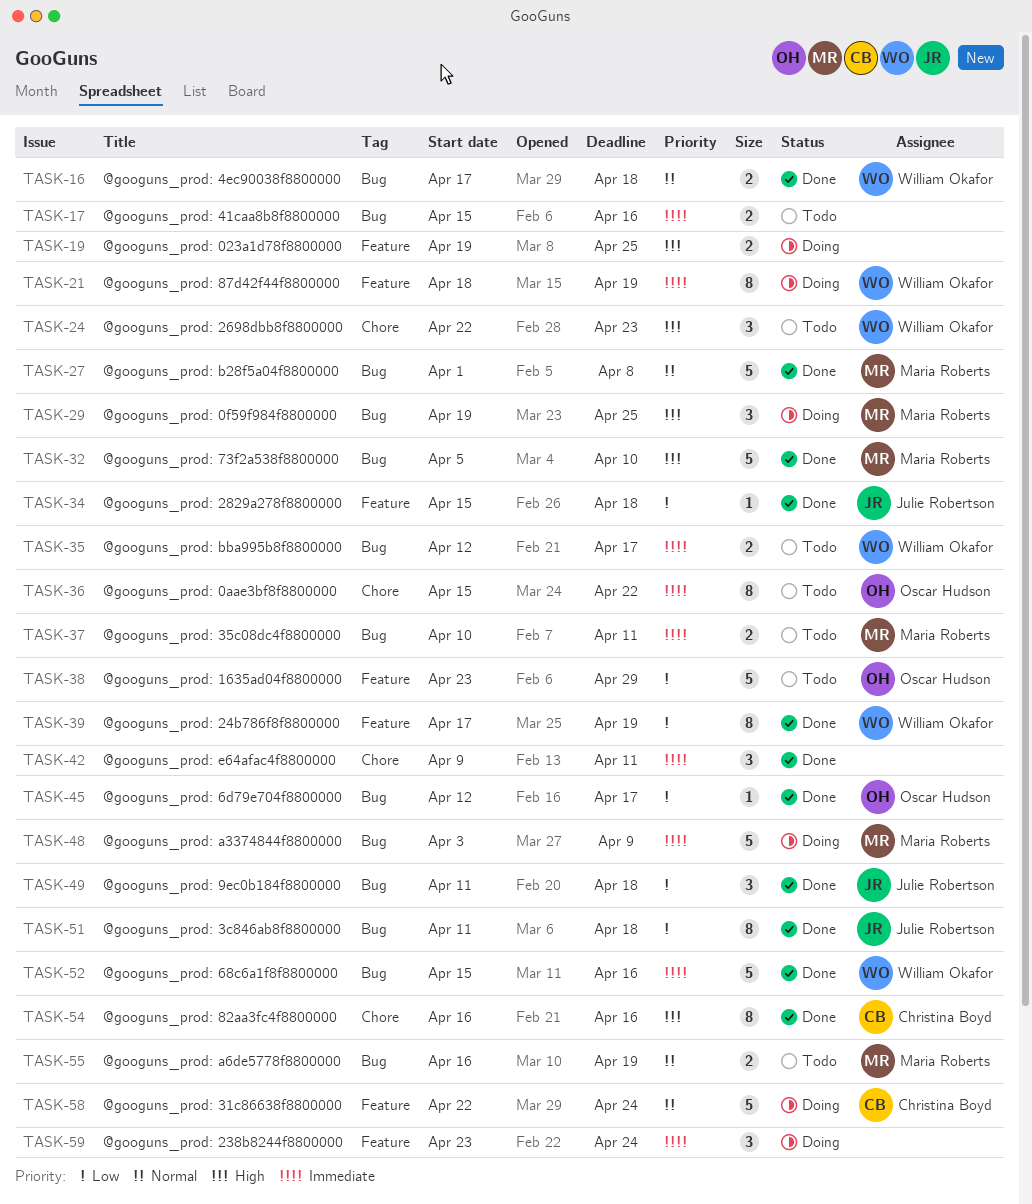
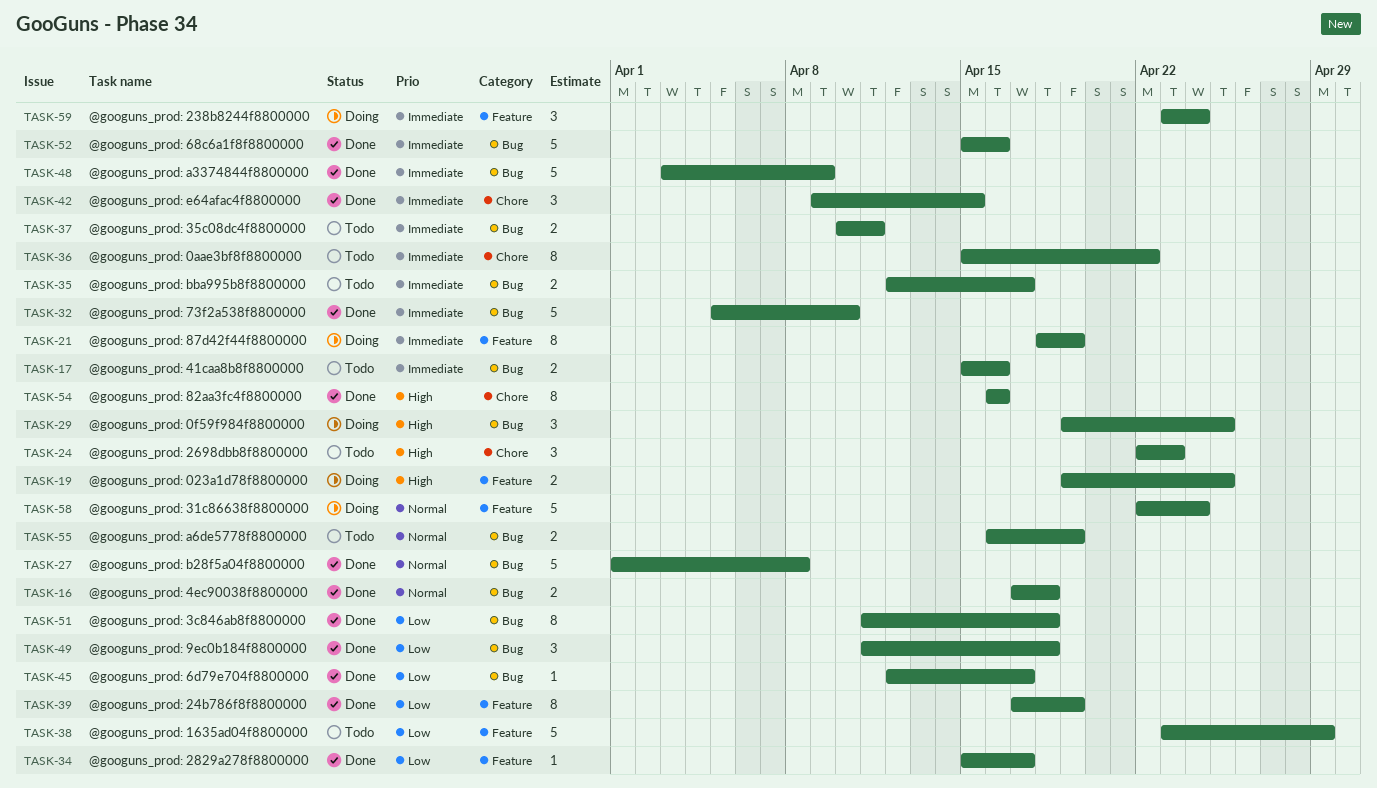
TASK-32, priority: High -> Immediate
TASK-34, due: Apr 18 -> Apr 17
TASK-42, due: Apr 11 -> Apr 15
TASK-48, status: Doing -> Done

